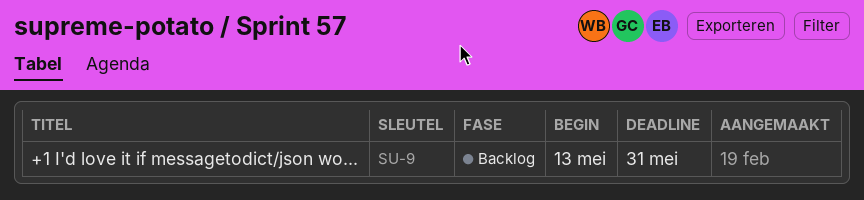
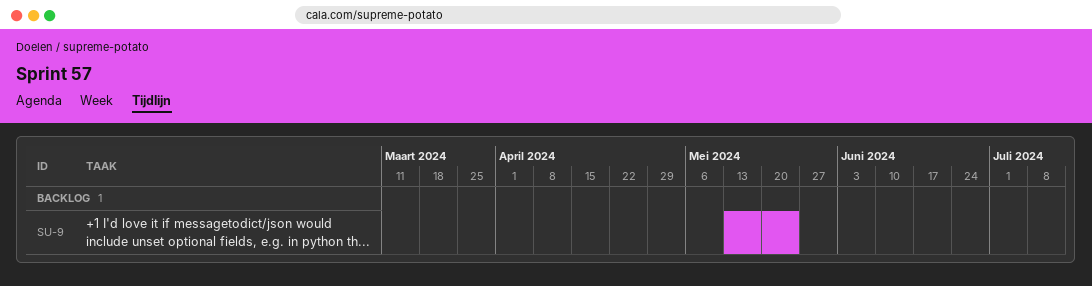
SU-9, due: May 31 -> May 24

